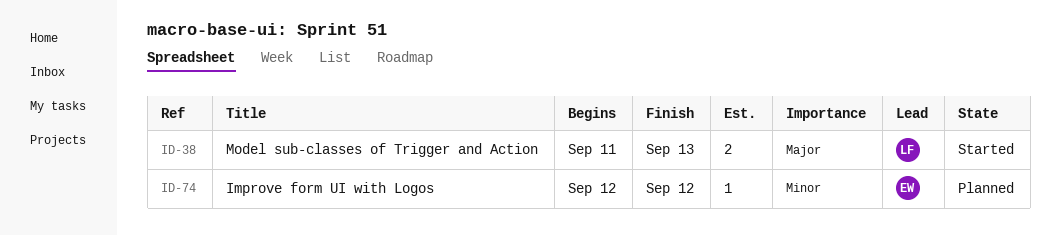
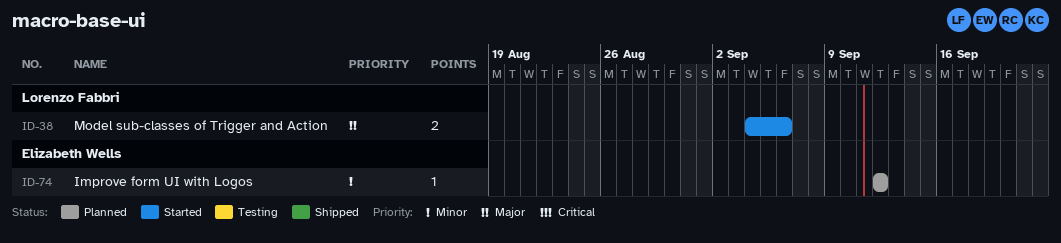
ID-38, start: Sep 11 -> Sep 4
ID-38, due: Sep 13 -> Sep 6

